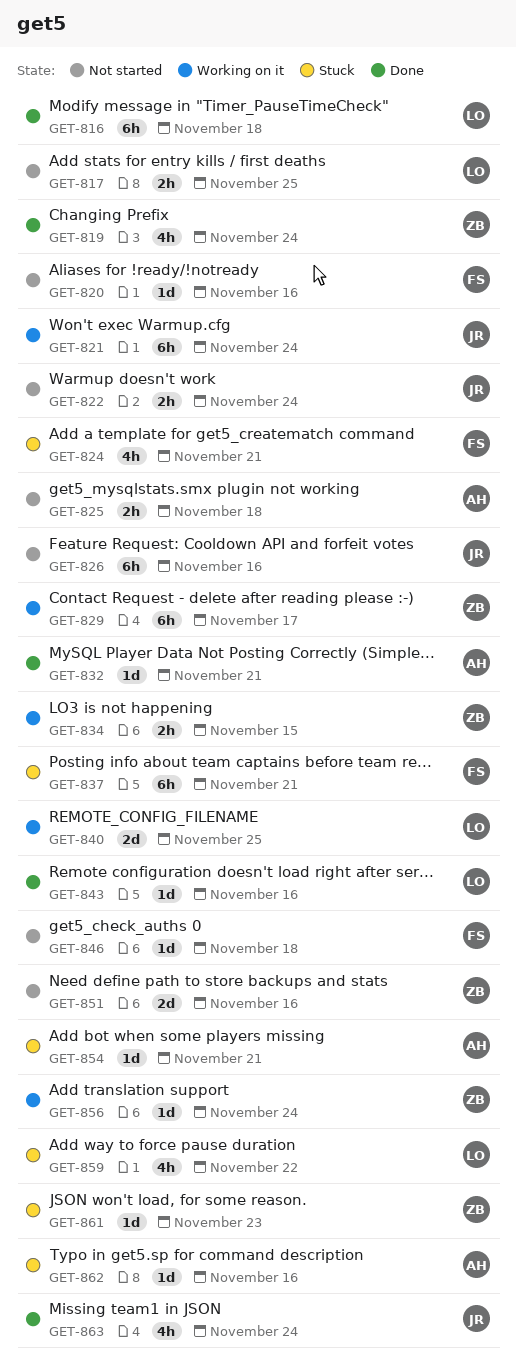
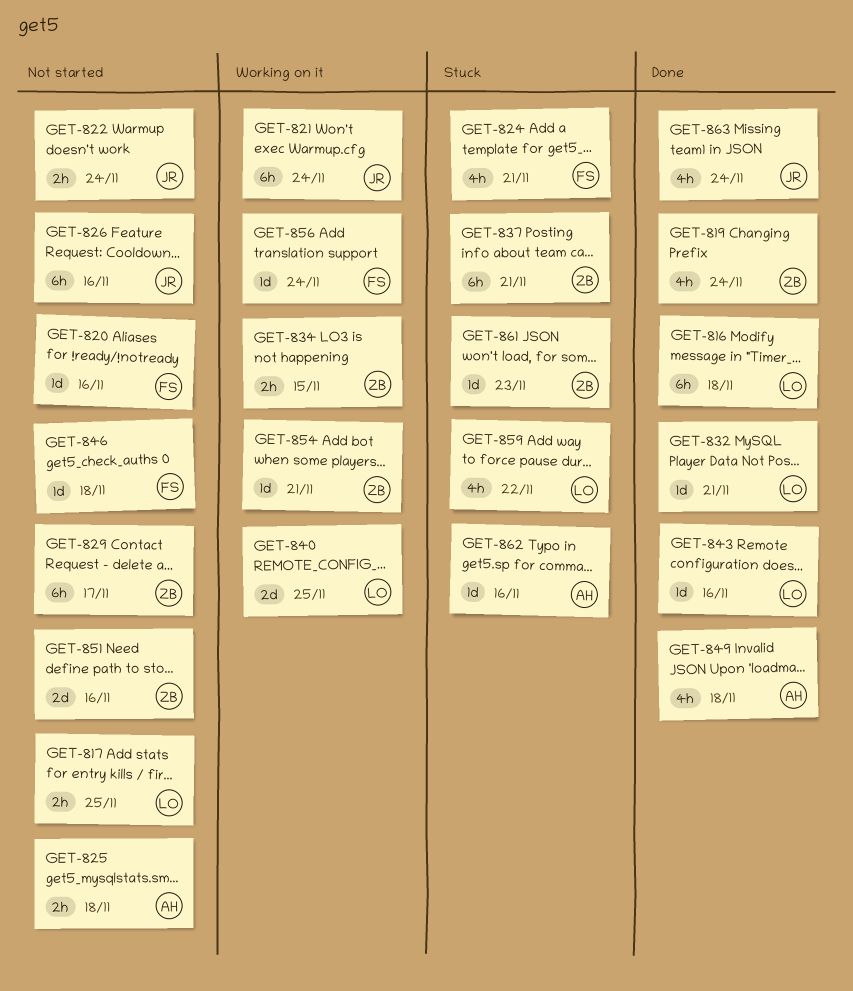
GET-829, status: Working on it -> Not started
GET-832, owner: AH -> LO
GET-837, owner: FS -> ZB
GET-849: none -> present
GET-854, status: Stuck -> Working on it
GET-854, owner: AH -> ZB
GET-856, owner: ZB -> FS

